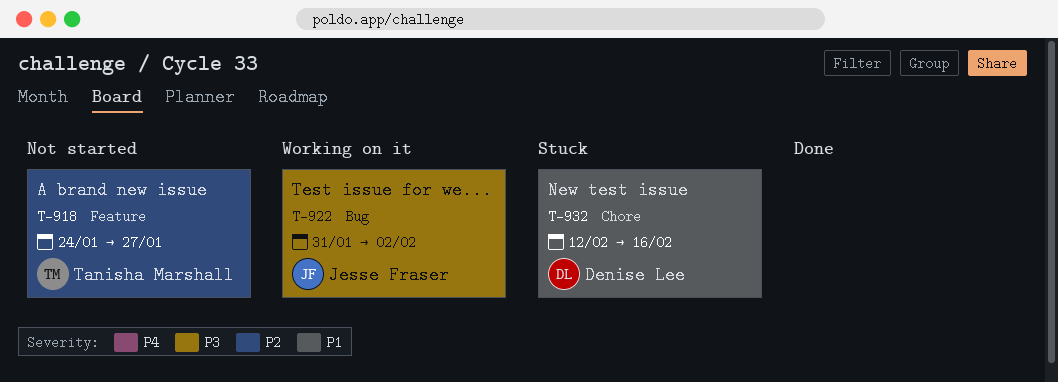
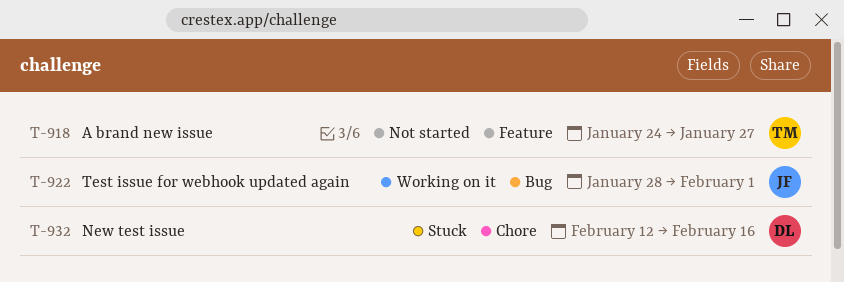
T-922, start: Jan 31 -> Jan 28
T-922, due: Feb 2 -> Feb 1

